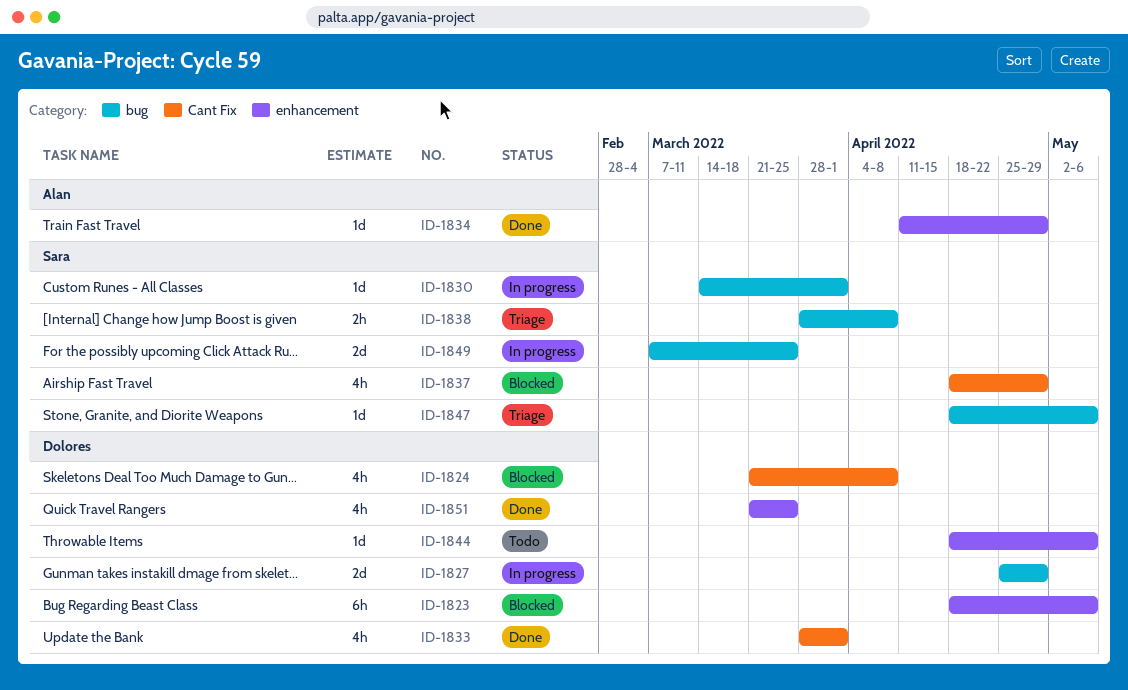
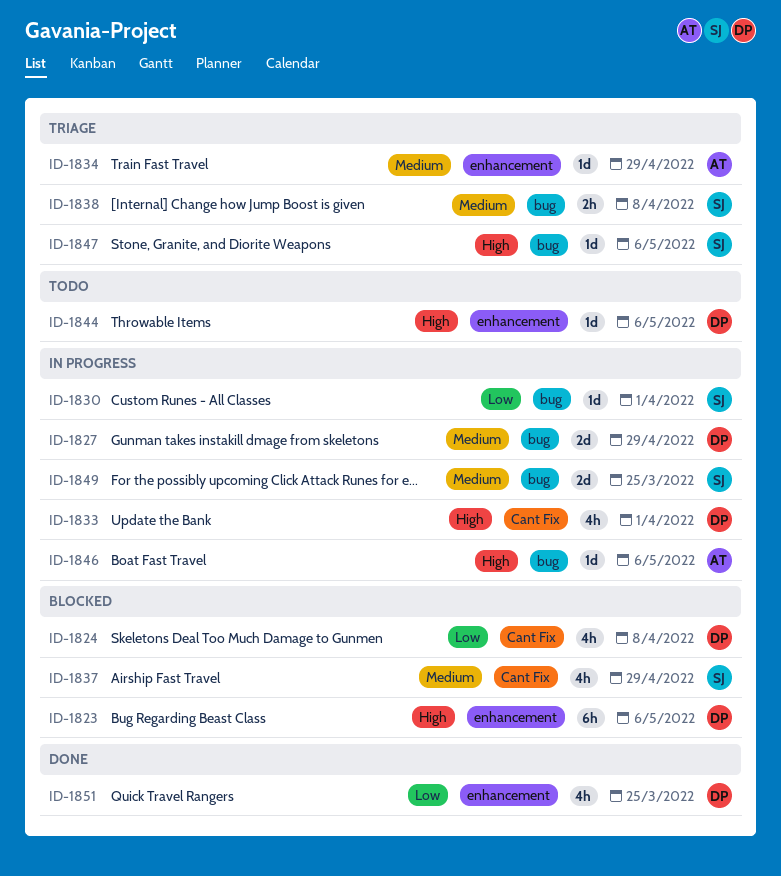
ID-1833, status: Done -> In progress
ID-1834, status: Done -> Triage
ID-1846: none -> present

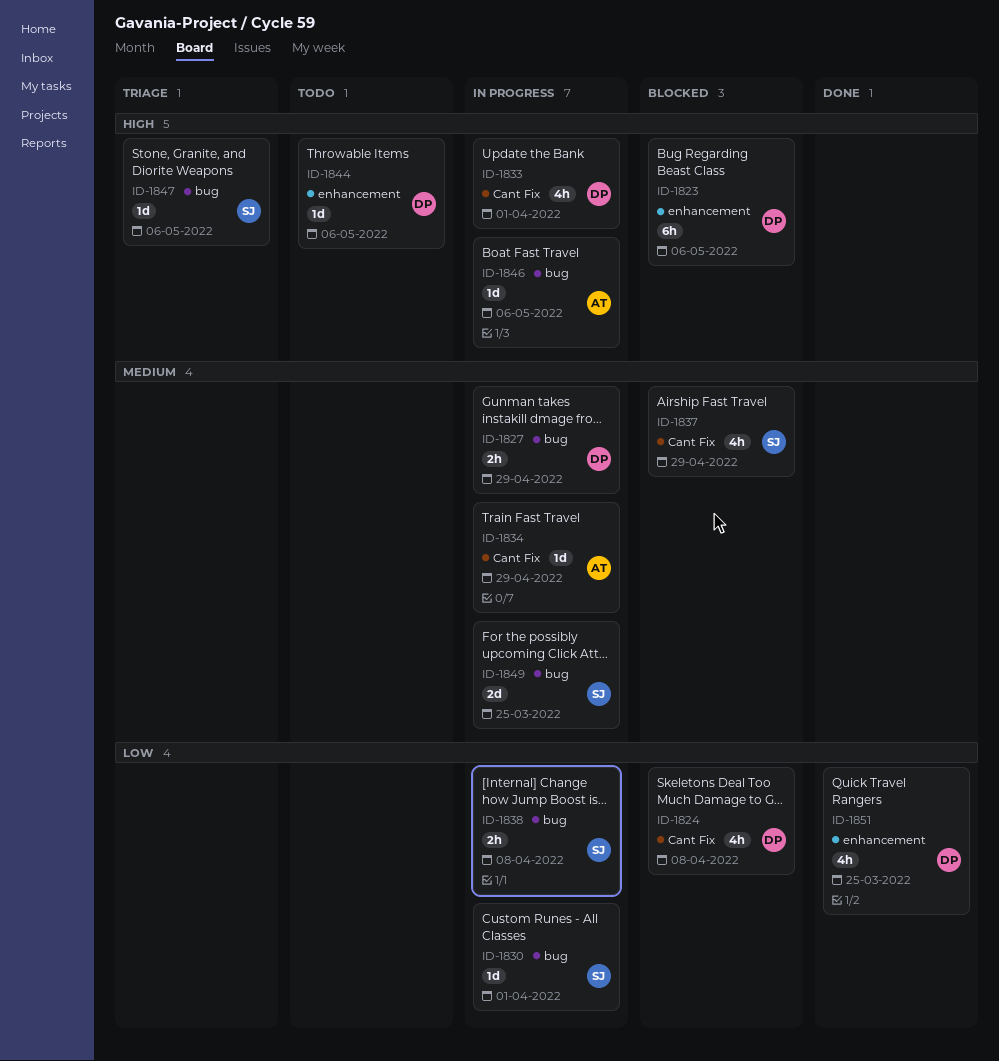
ID-1827, estimate: 2d -> 2h
ID-1834, status: Triage -> In progress
ID-1834, label: enhancement -> Cant Fix
ID-1838, status: Triage -> In progress
ID-1838, priority: Medium -> Low

